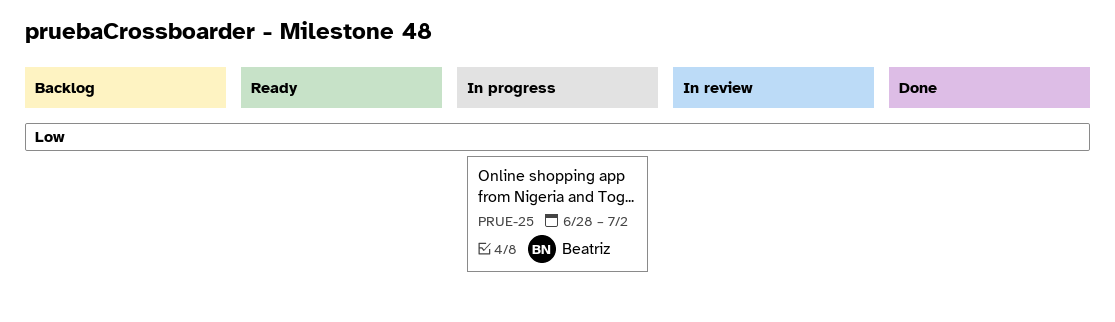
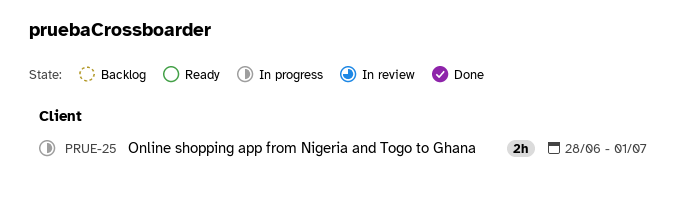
PRUE-25, due: Jul 2 -> Jul 1

